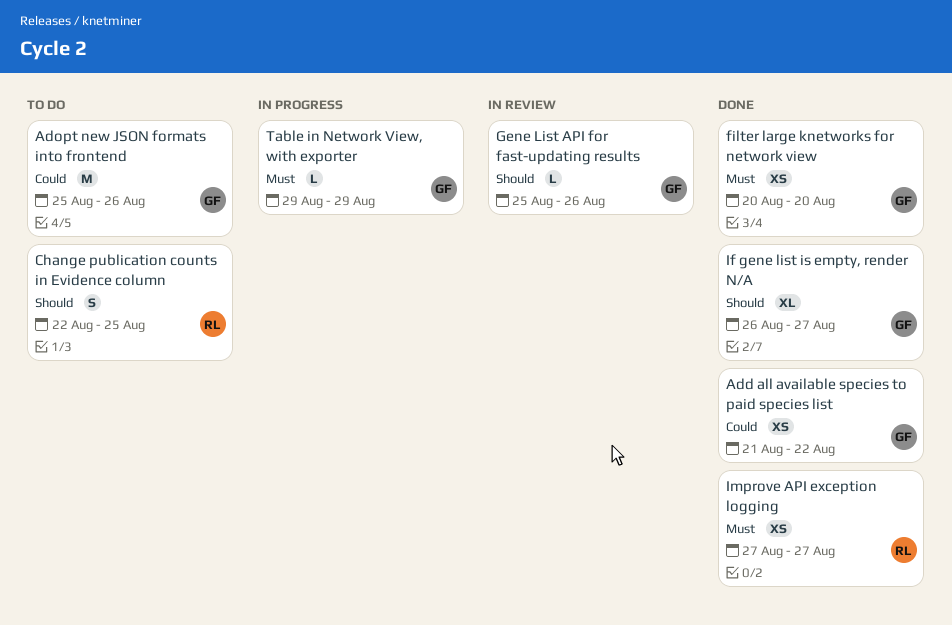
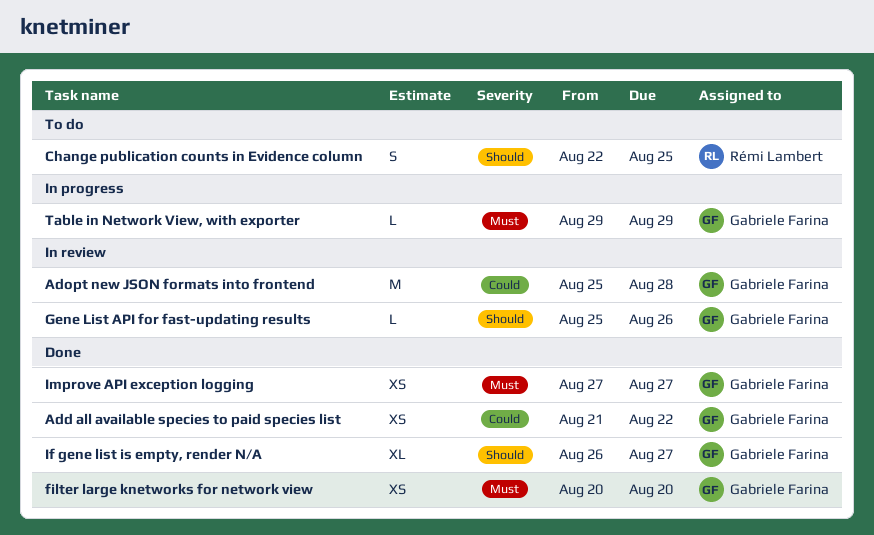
Adopt new JSON formats into frontend, status: To do -> In review
Adopt new JSON formats into frontend, due: Aug 26 -> Aug 28
Improve API exception logging, owner: Rémi Lambert -> Gabriele Farina

